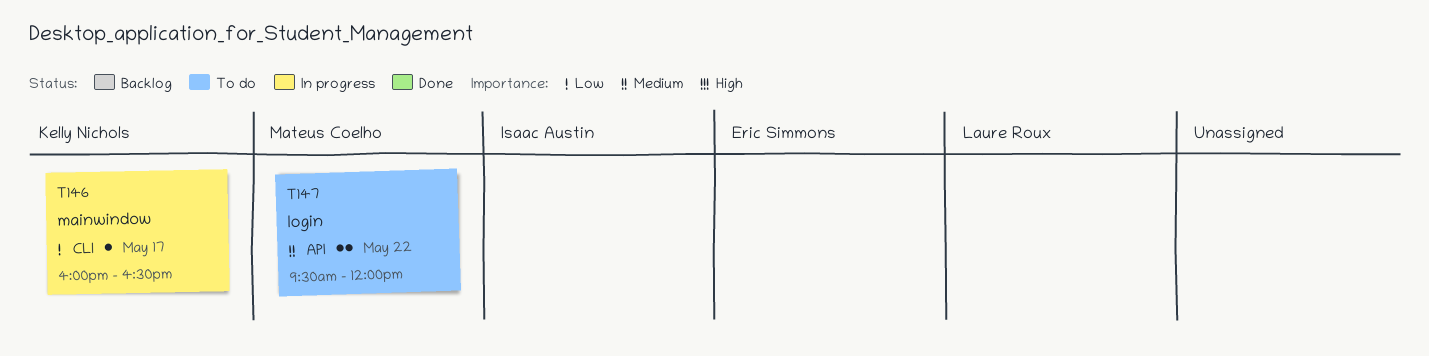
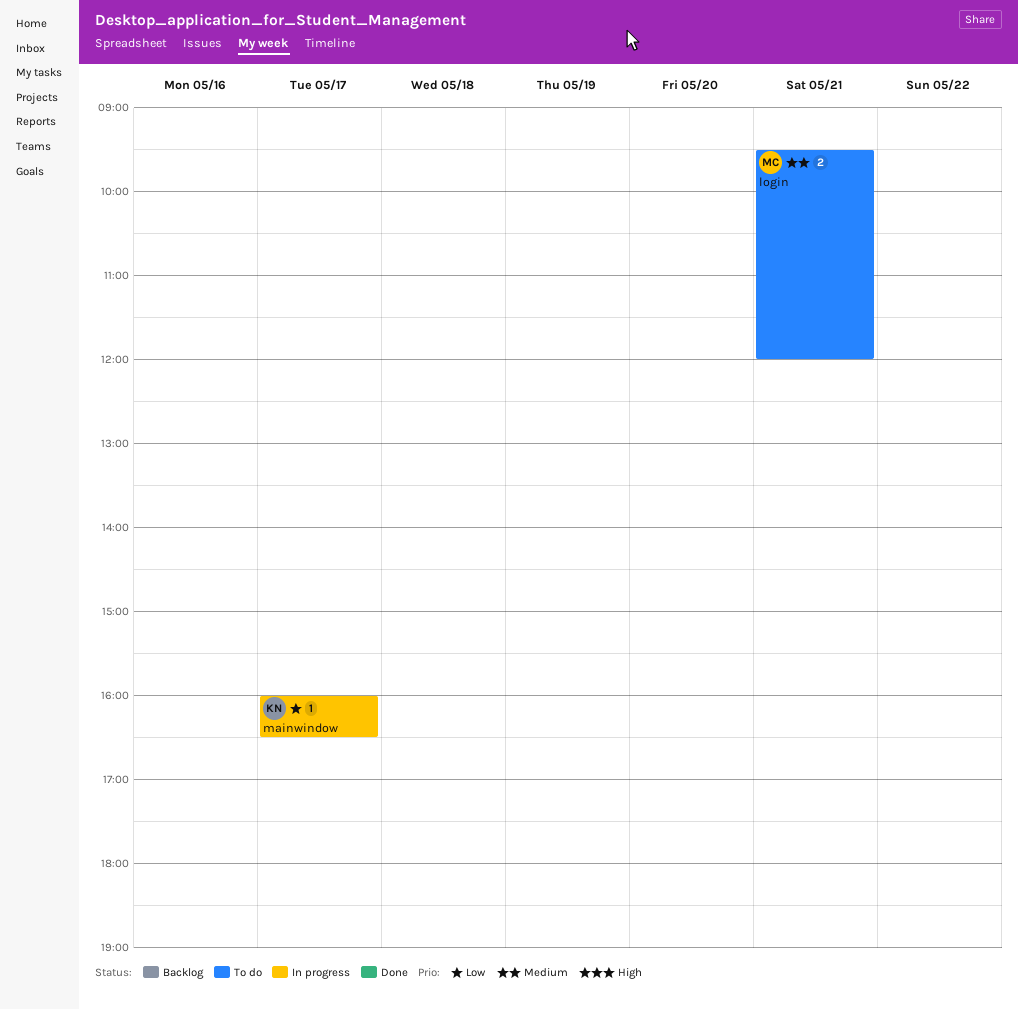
login, day: May 22 -> May 21

